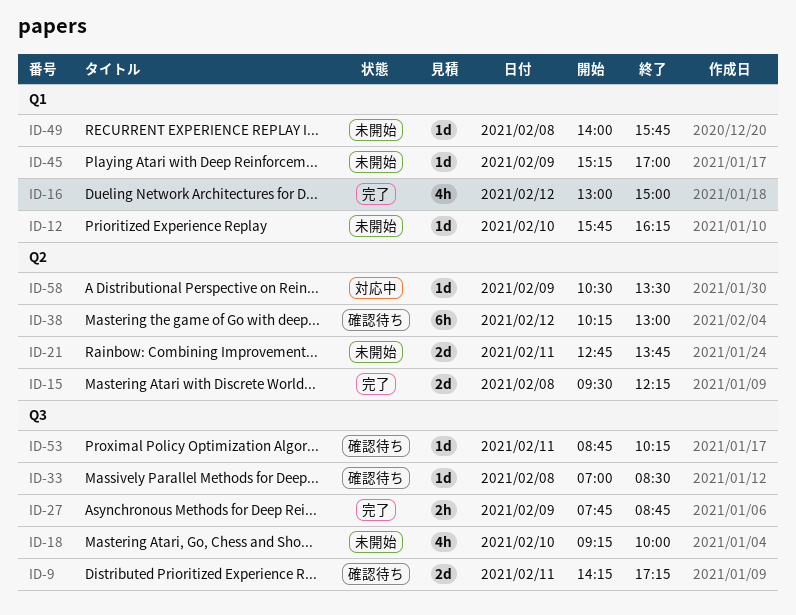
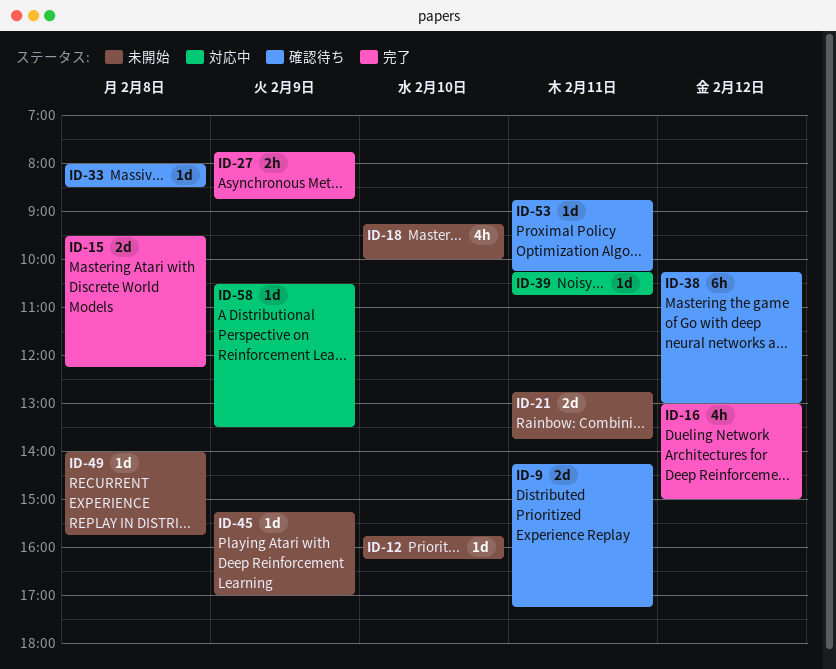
ID-33, begins: 07:00 -> 08:00
ID-39: none -> present

